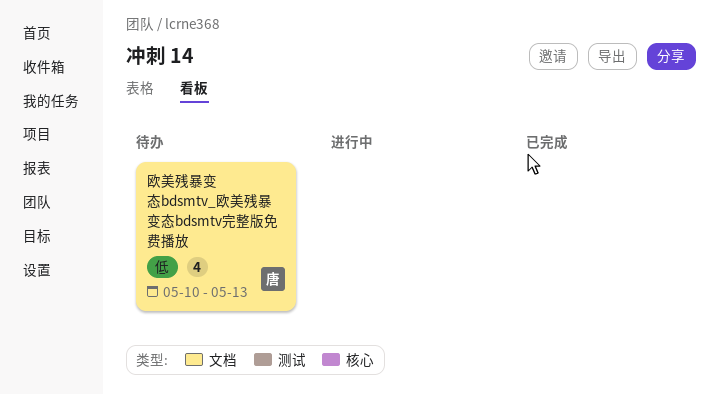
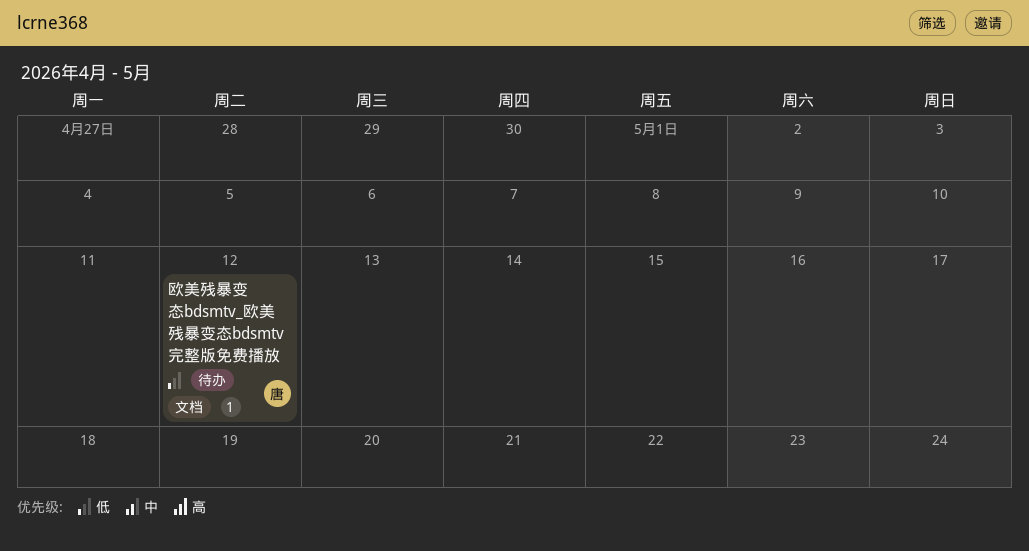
欧美残暴变态bdsmtv_欧美残暴变态bdsmtv完整版免费播放, estimate: 4 -> 1
欧美残暴变态bdsmtv_欧美残暴变态bdsmtv完整版免费播放, due: May 13 -> May 12

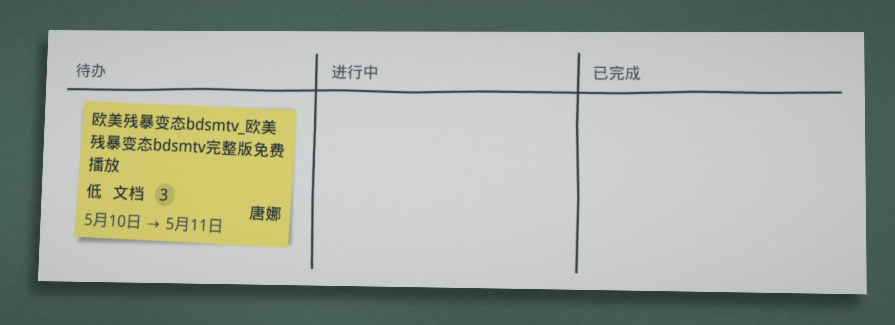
欧美残暴变态bdsmtv_欧美残暴变态bdsmtv完整版免费播放, estimate: 1 -> 3
欧美残暴变态bdsmtv_欧美残暴变态bdsmtv完整版免费播放, due: May 12 -> May 11

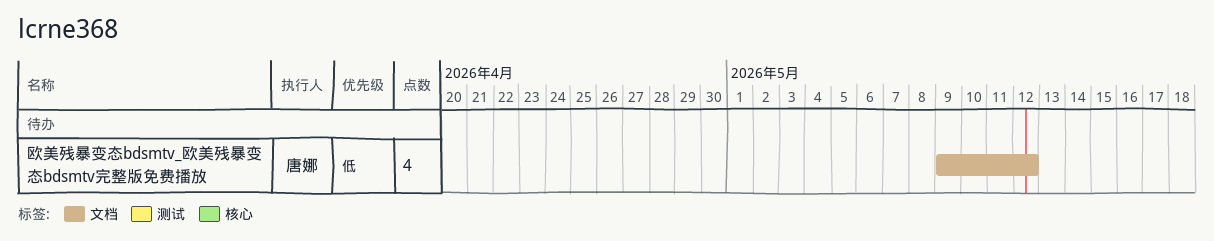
欧美残暴变态bdsmtv_欧美残暴变态bdsmtv完整版免费播放, estimate: 3 -> 4
欧美残暴变态bdsmtv_欧美残暴变态bdsmtv完整版免费播放, start: May 10 -> May 9
欧美残暴变态bdsmtv_欧美残暴变态bdsmtv完整版免费播放, due: May 11 -> May 12

